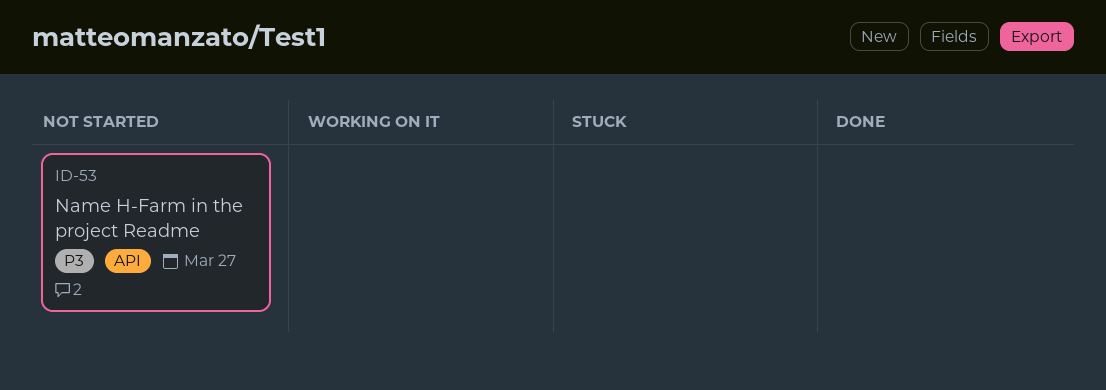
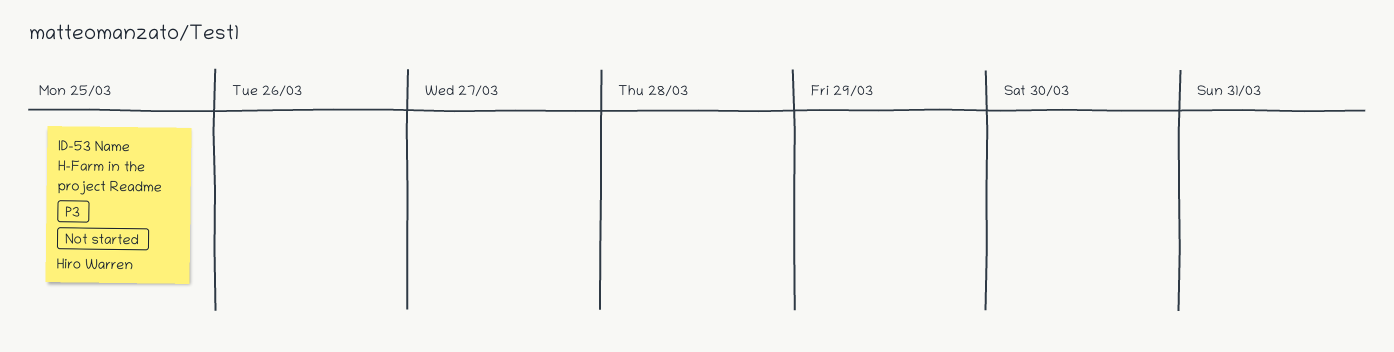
ID-53, due: Mar 27 -> Mar 25

